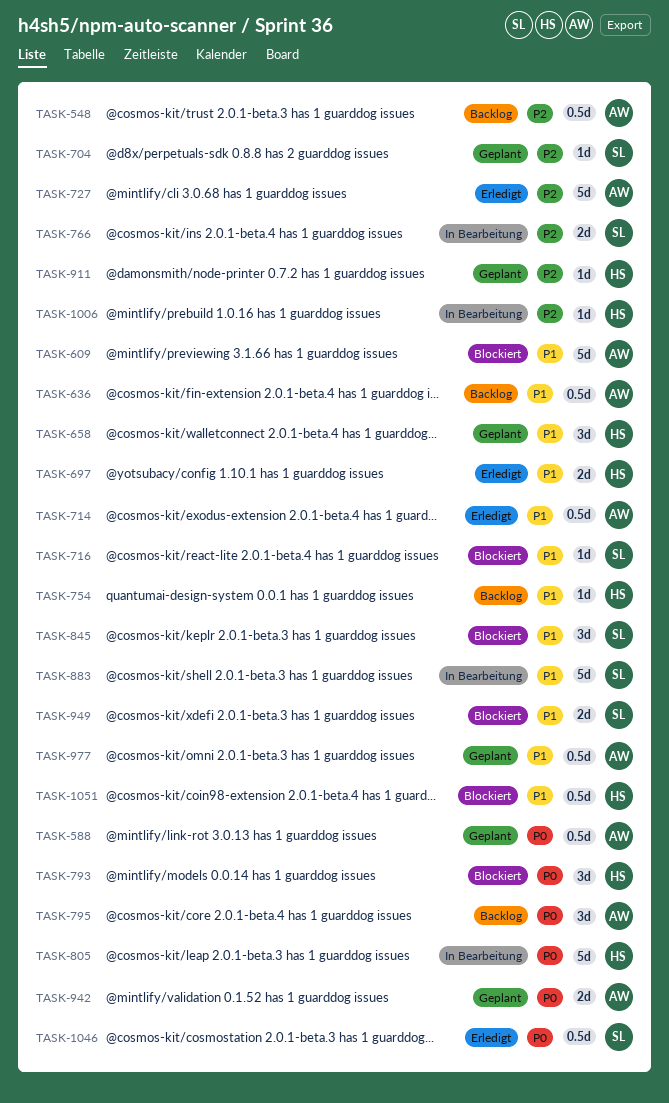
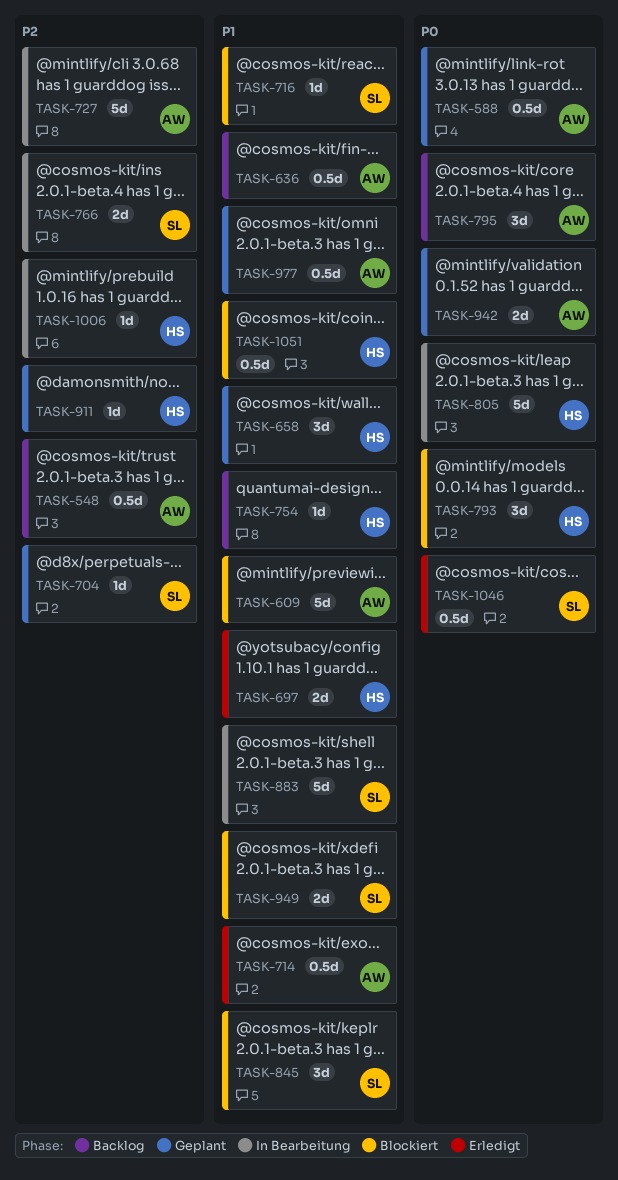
TASK-727, status: Erledigt -> In Bearbeitung

